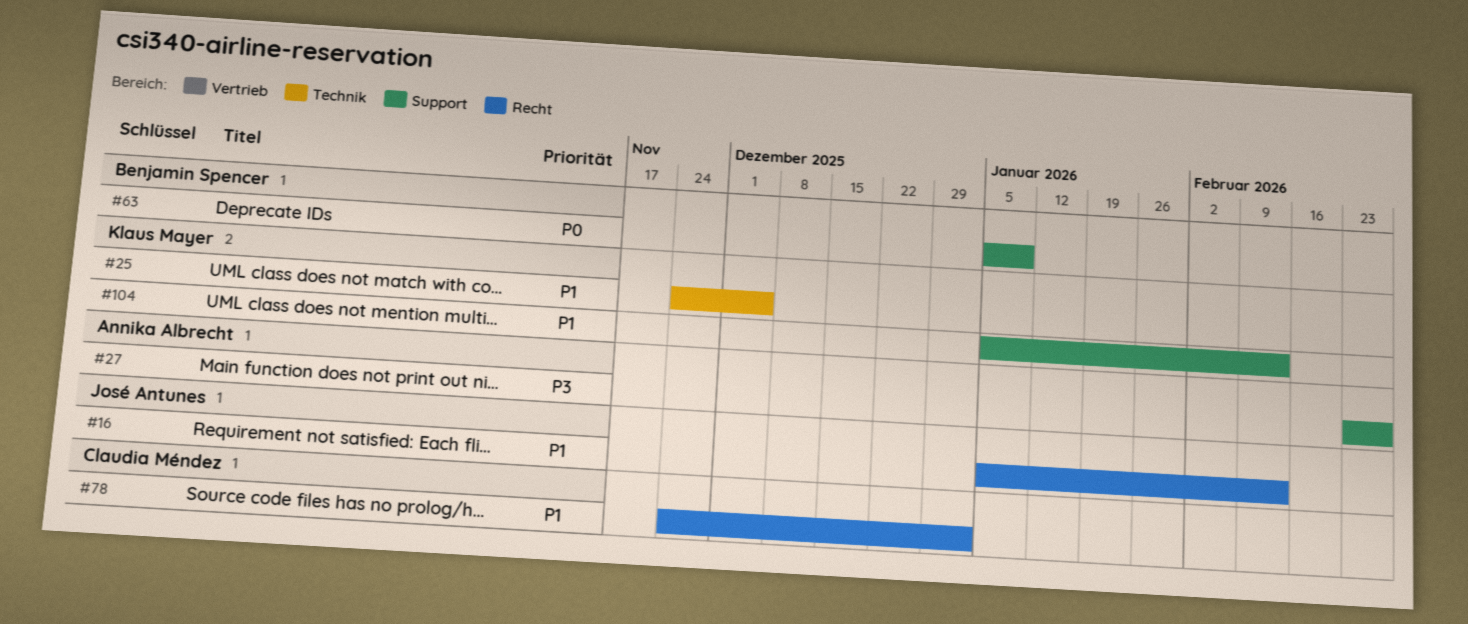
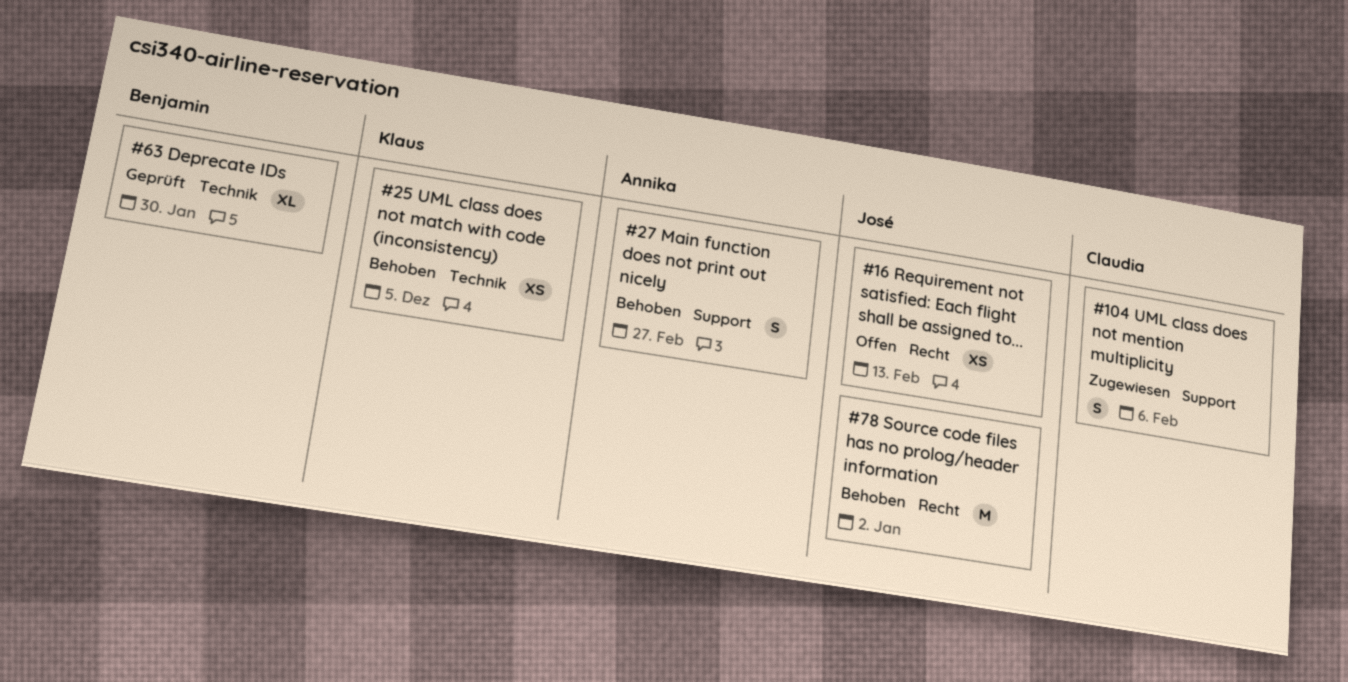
#63, label: Support -> Technik
#63, due: Jan 9 -> Jan 30
#78, owner: Claudia Méndez -> José Antunes
#104, owner: Klaus Mayer -> Claudia Méndez
#104, due: Feb 13 -> Feb 6

